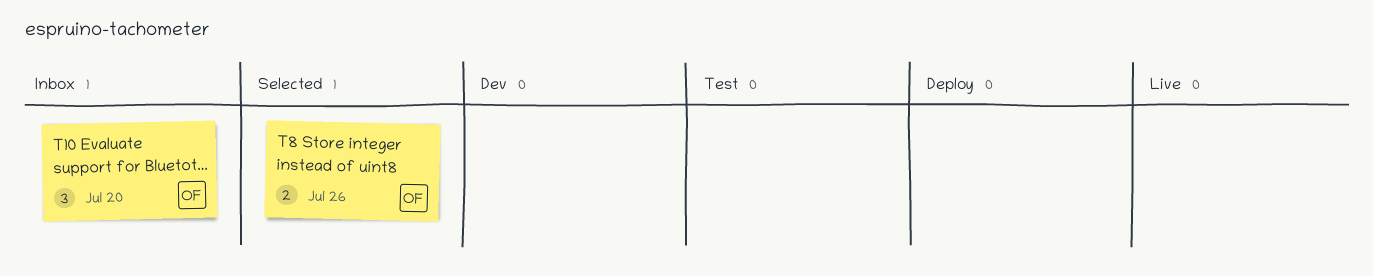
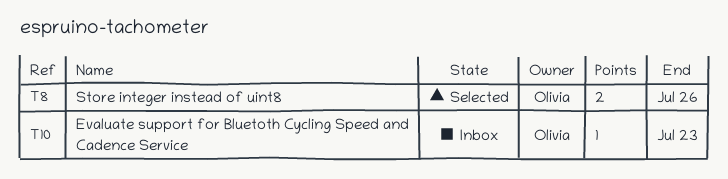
T10, estimate: 3 -> 1
T10, due: Jul 20 -> Jul 23

